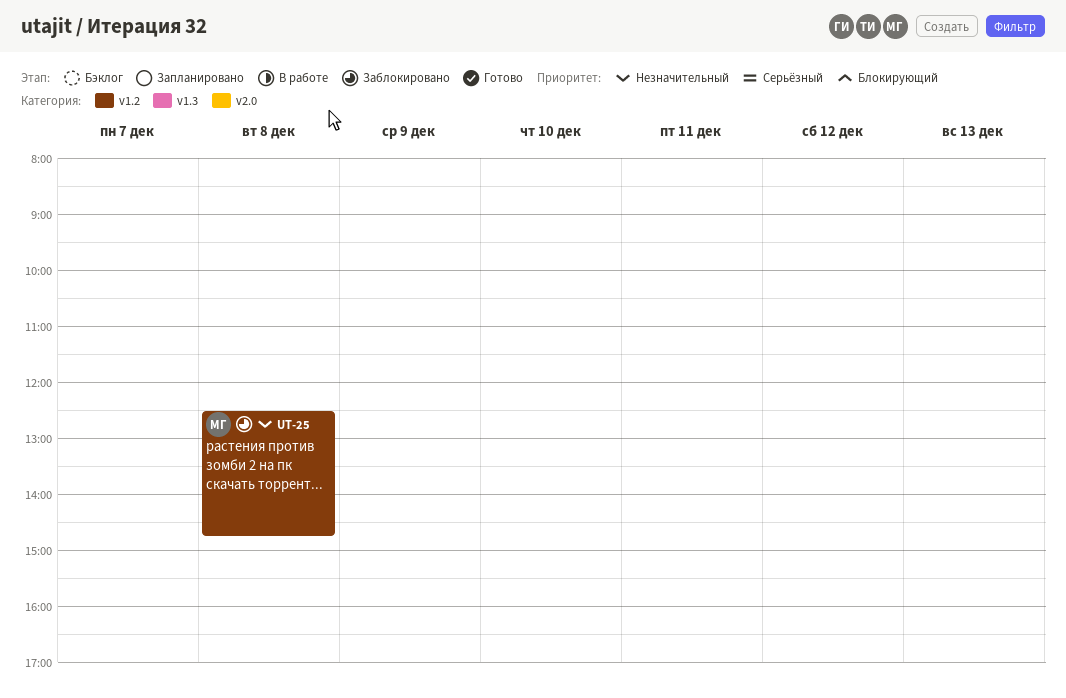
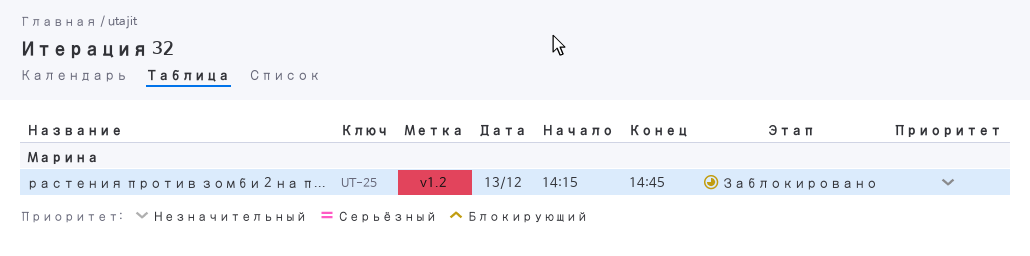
UT-25, day: Dec 8 -> Dec 13
UT-25, begins: 12:30 -> 14:15

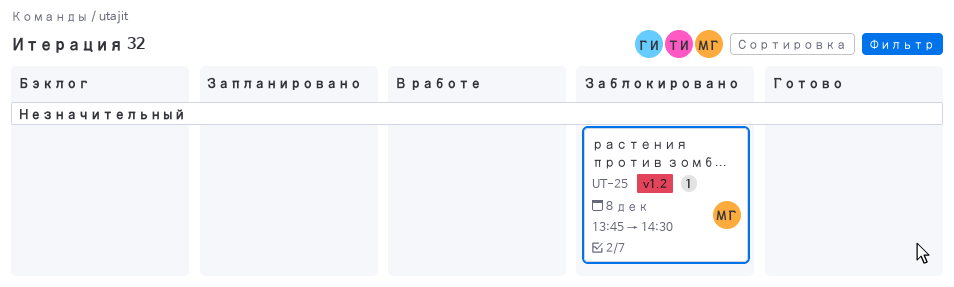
UT-25, day: Dec 13 -> Dec 8
UT-25, begins: 14:15 -> 13:45
UT-25, ends: 14:45 -> 14:30

